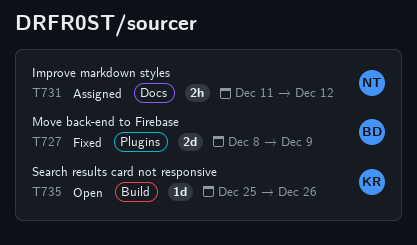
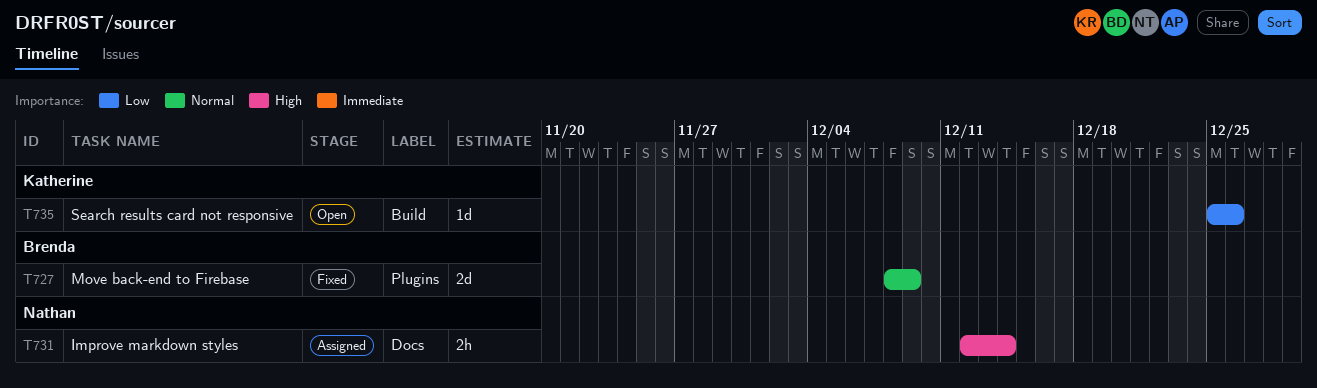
T731, start: Dec 11 -> Dec 12
T731, due: Dec 12 -> Dec 14

